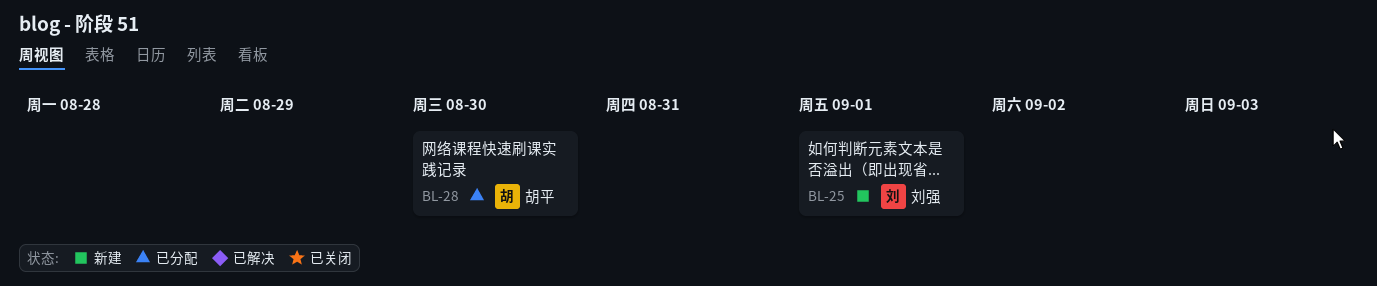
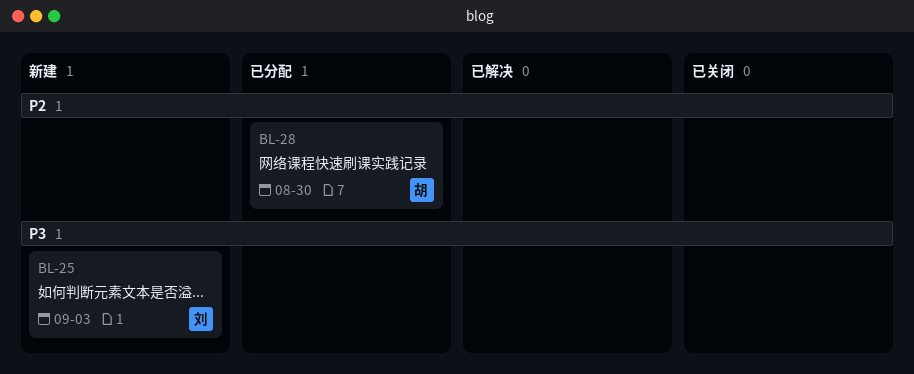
BL-25, due: Sep 1 -> Sep 3

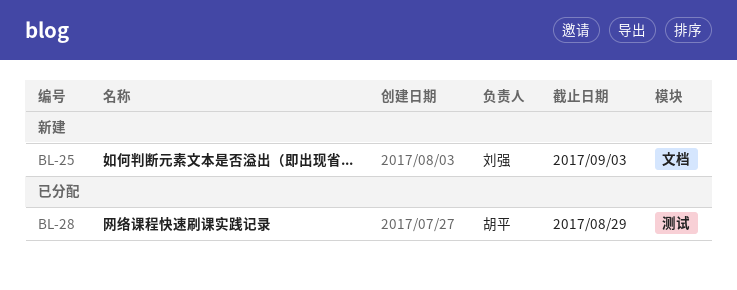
BL-28, due: Aug 30 -> Aug 29

